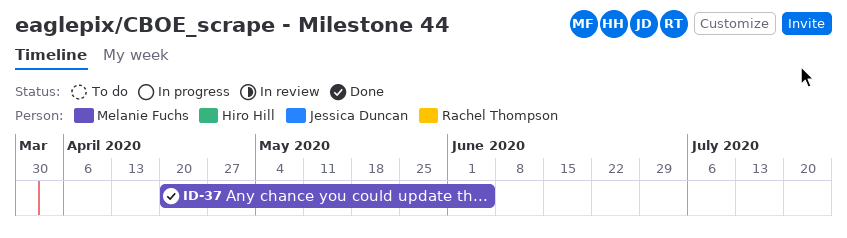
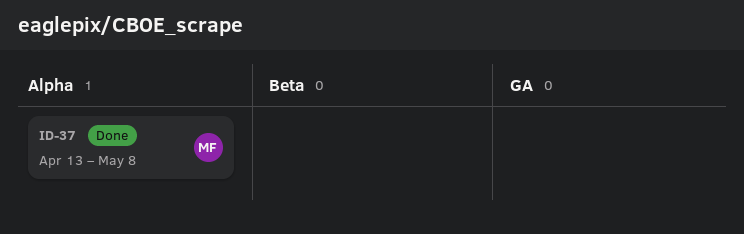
ID-37, start: Apr 20 -> Apr 13
ID-37, due: Jun 5 -> May 8

